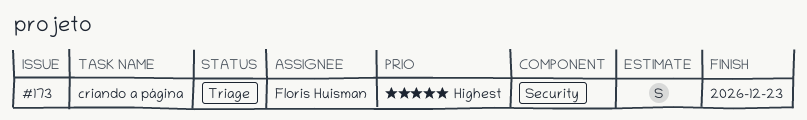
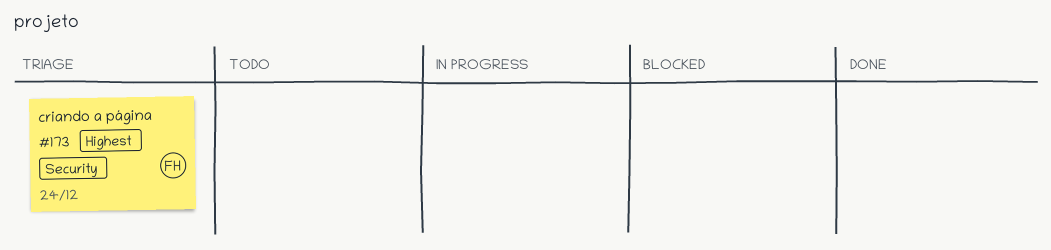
#173, due: Dec 23 -> Dec 24

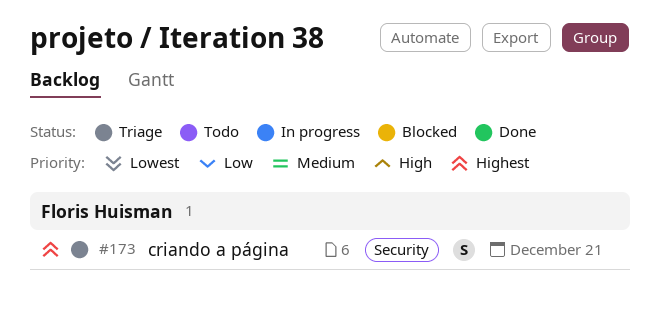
#173, due: Dec 24 -> Dec 21

